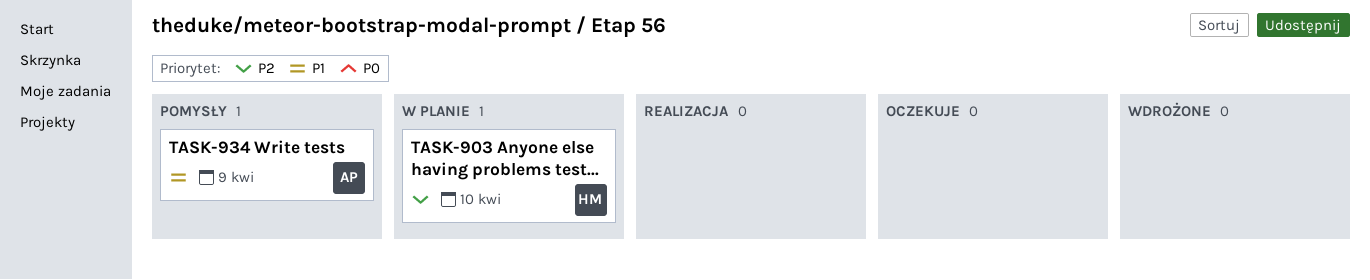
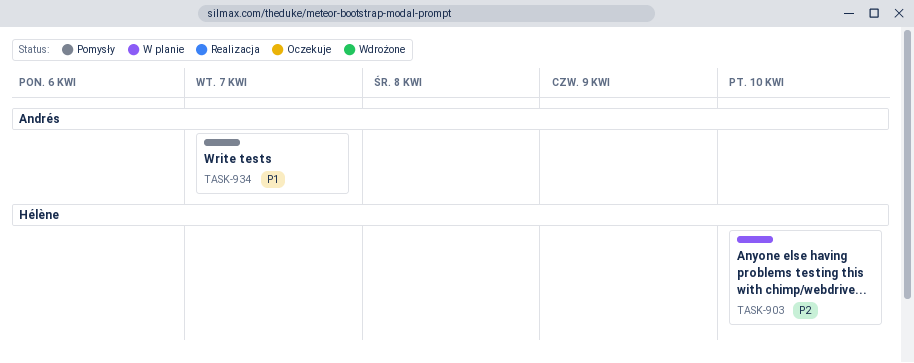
TASK-934, due: Apr 9 -> Apr 7

